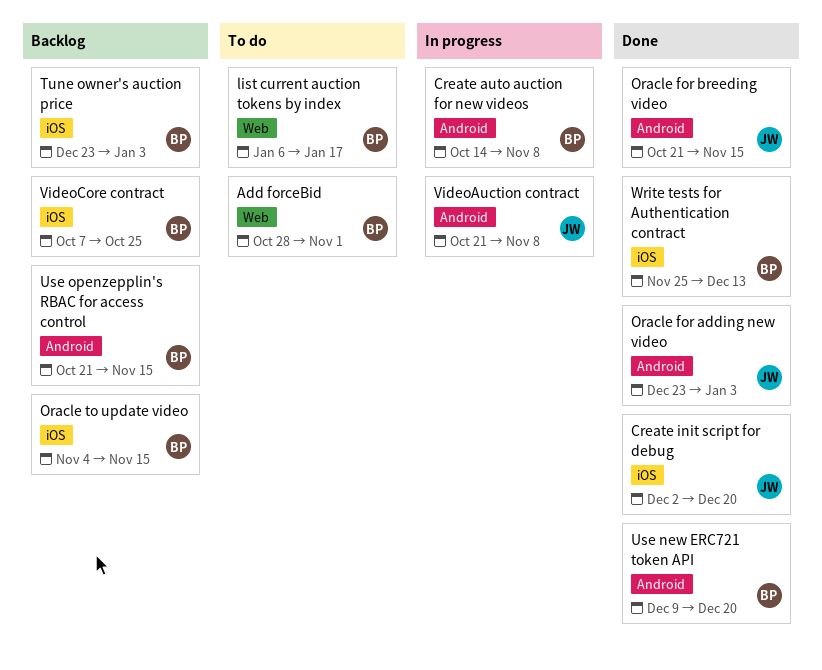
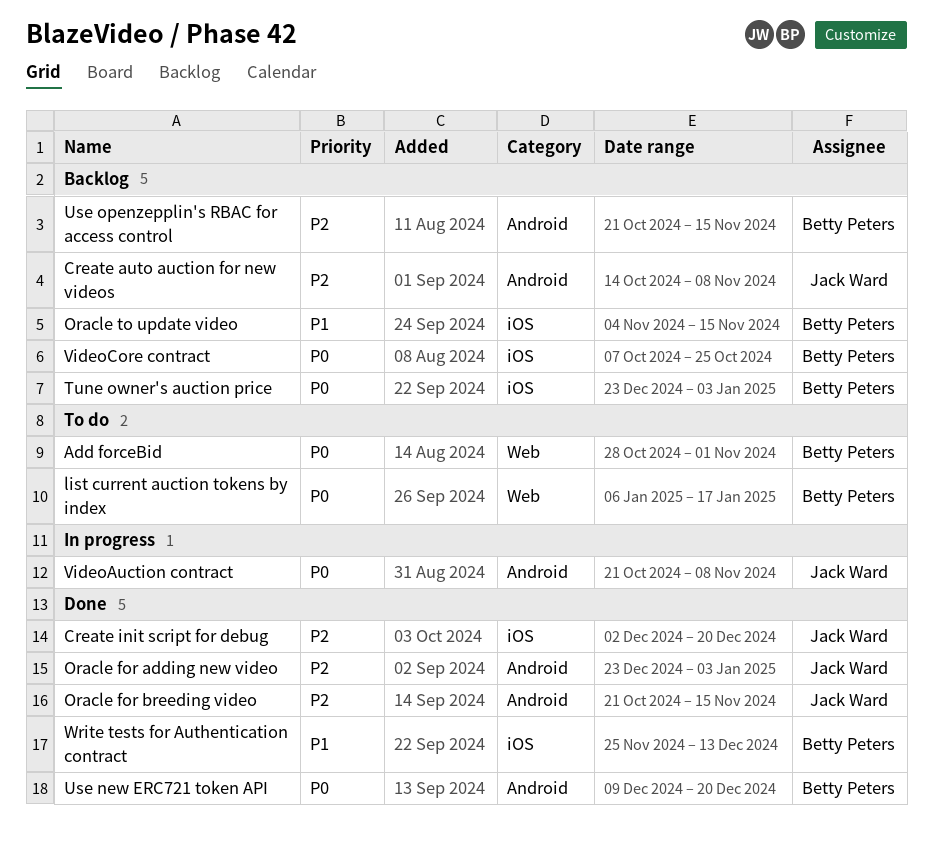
Create auto auction for new videos, status: In progress -> Backlog
Create auto auction for new videos, owner: Betty Peters -> Jack Ward

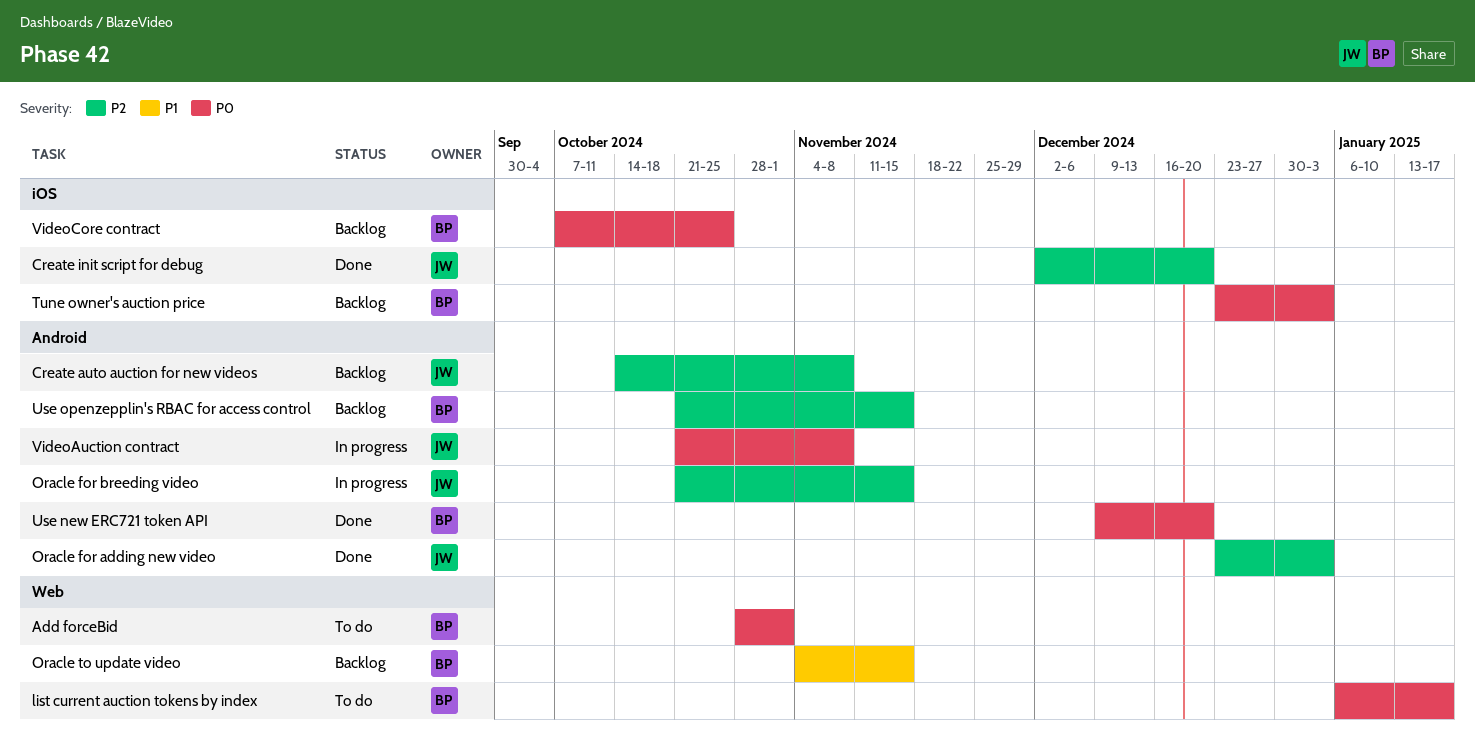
Oracle for breeding video, status: Done -> In progress
Oracle to update video, label: iOS -> Web
Write tests for Authentication contract: present -> none

